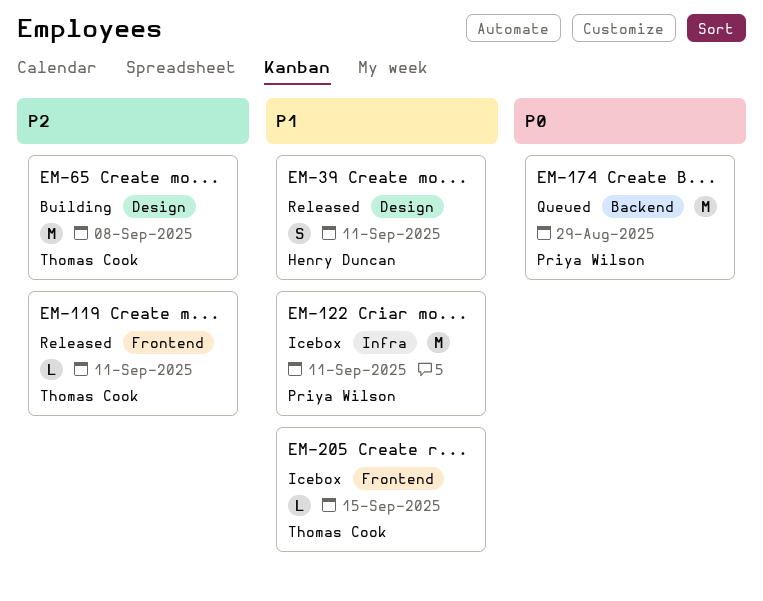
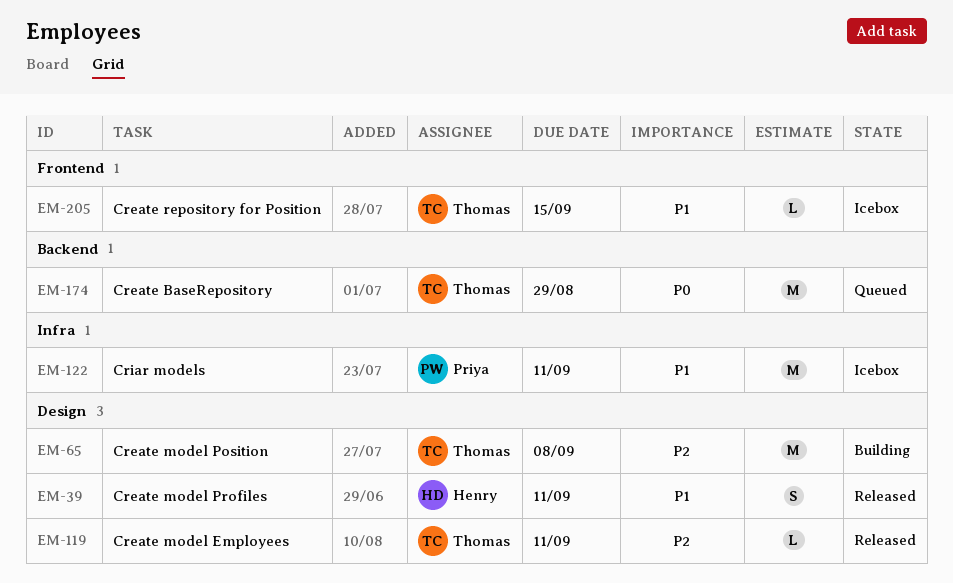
EM-119, label: Frontend -> Design
EM-174, owner: Priya Wilson -> Thomas Cook

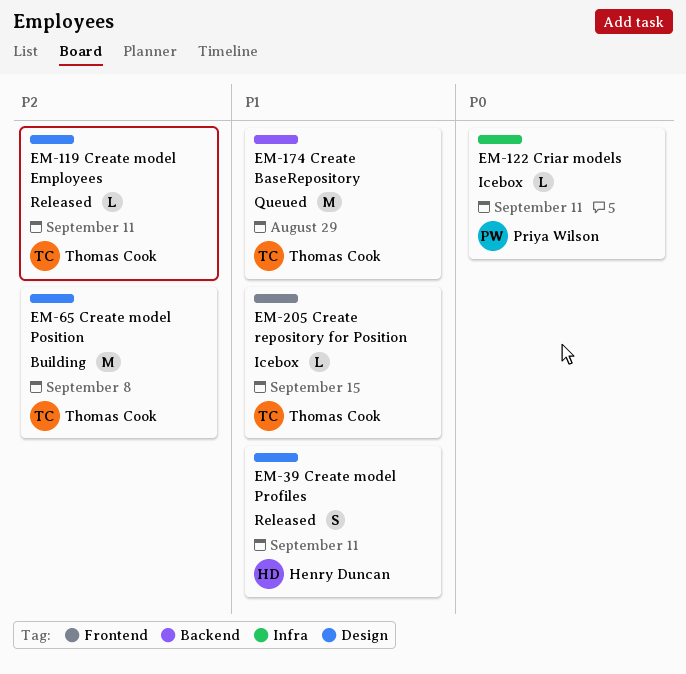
EM-122, priority: P1 -> P0
EM-122, estimate: M -> L
EM-174, priority: P0 -> P1

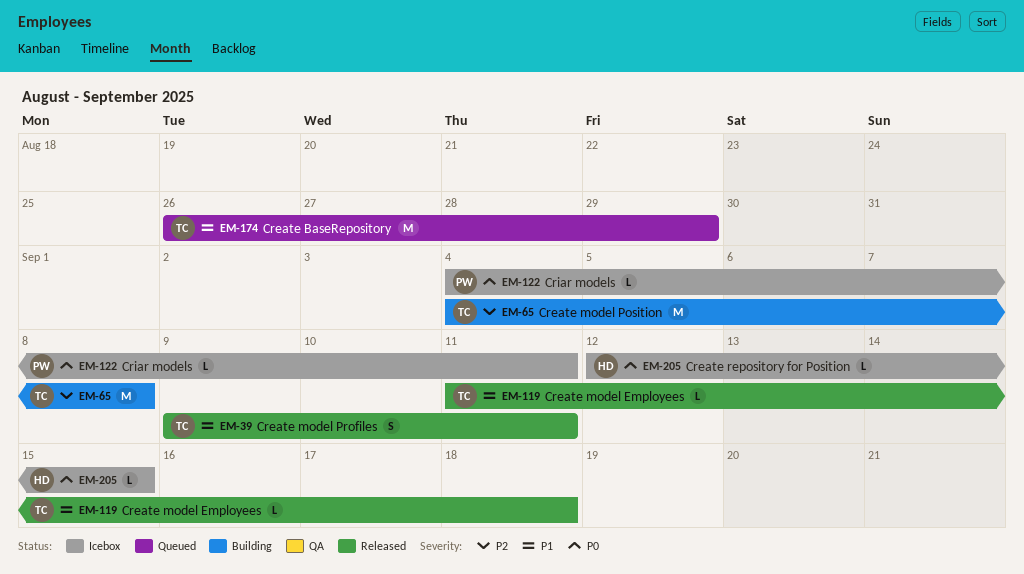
EM-39, owner: Henry Duncan -> Thomas Cook
EM-119, priority: P2 -> P1
EM-119, due: Sep 11 -> Sep 18
EM-205, owner: Thomas Cook -> Henry Duncan
EM-205, priority: P1 -> P0

